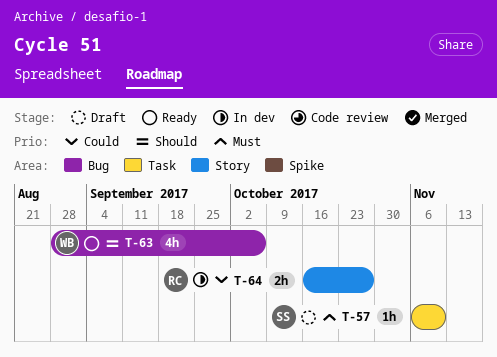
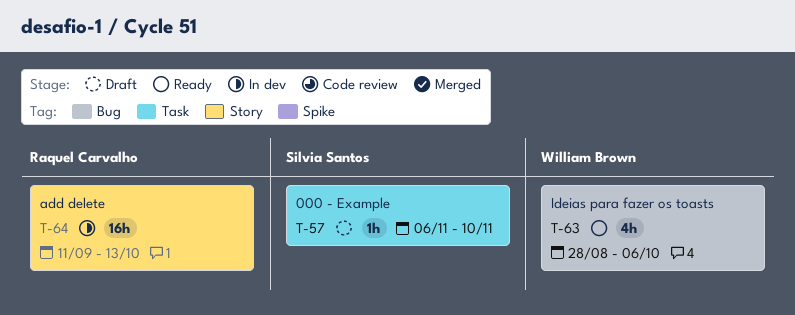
T-64, estimate: 2h -> 16h
T-64, start: Oct 16 -> Sep 11
T-64, due: Oct 27 -> Oct 13

